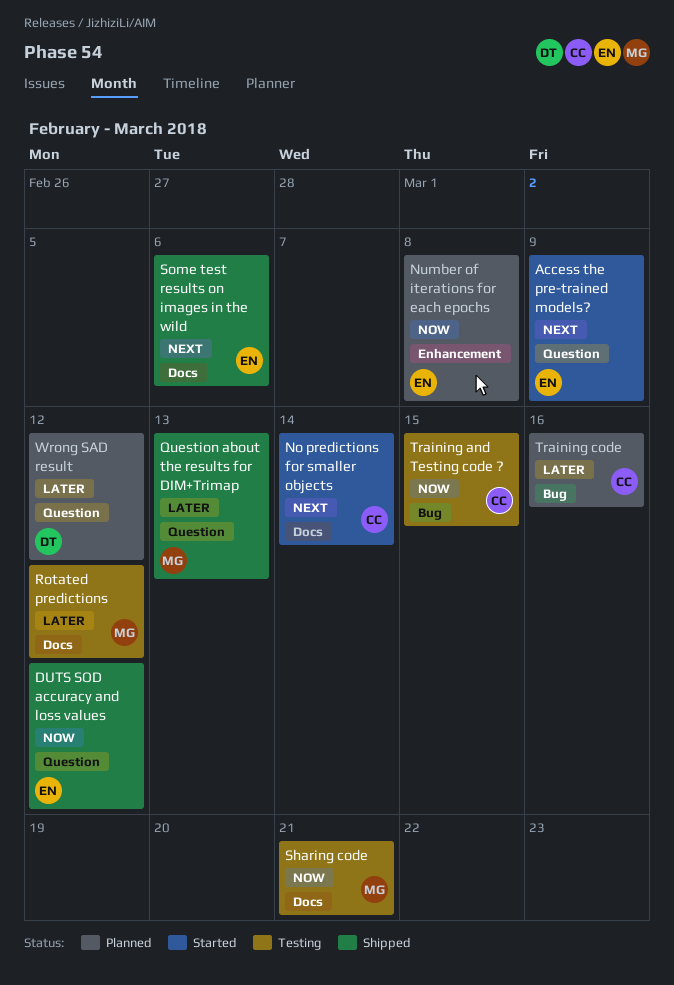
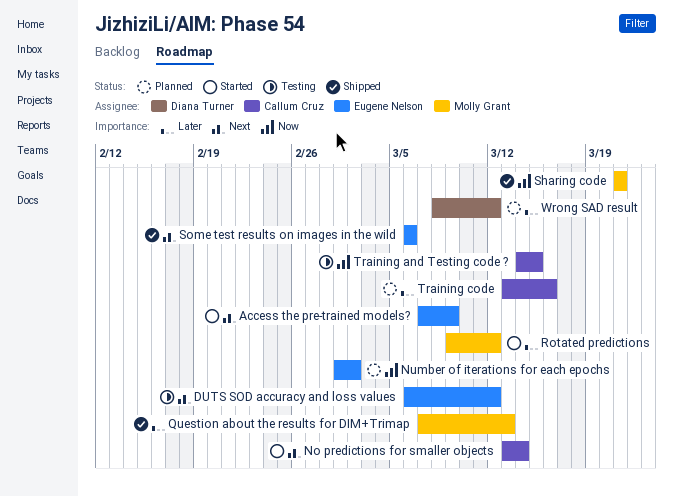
DUTS SOD accuracy and loss values, status: Shipped -> Testing
DUTS SOD accuracy and loss values, priority: Now -> Next
Number of iterations for each epochs, due: Mar 8 -> Mar 2
Rotated predictions, status: Testing -> Started
Sharing code, status: Testing -> Shipped

